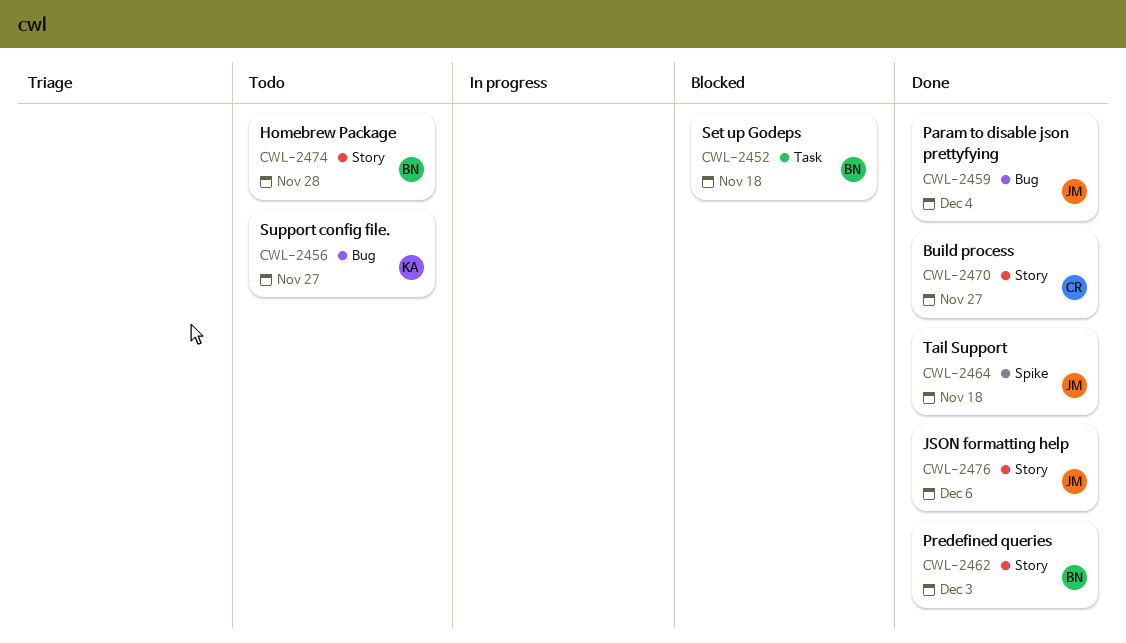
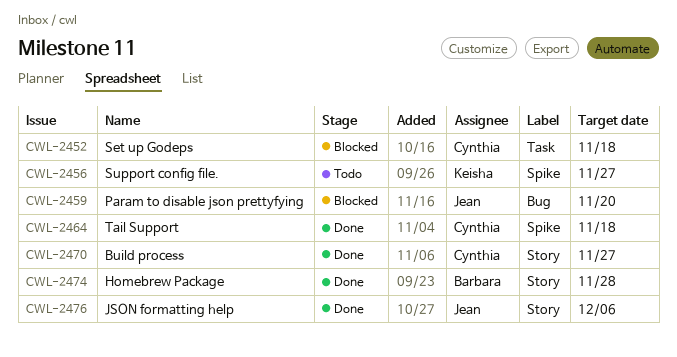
CWL-2452, owner: Barbara -> Cynthia
CWL-2456, label: Bug -> Spike
CWL-2459, status: Done -> Blocked
CWL-2459, due: Dec 4 -> Nov 20
CWL-2462: present -> none
CWL-2464, owner: Jean -> Cynthia
CWL-2474, status: Todo -> Done

